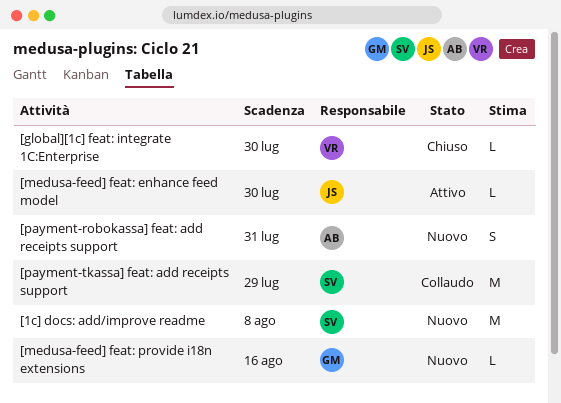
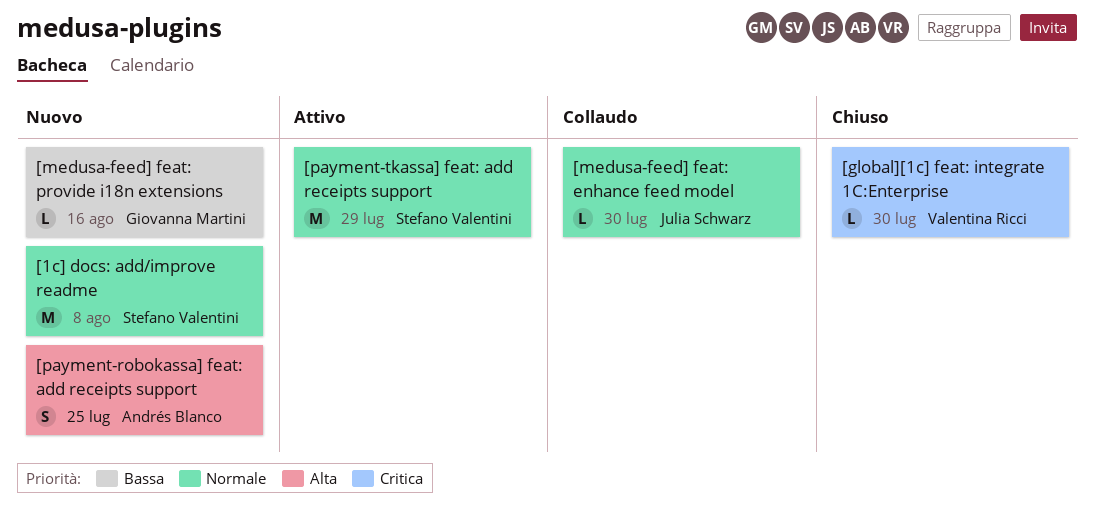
[medusa-feed] feat: enhance feed model, status: Attivo -> Collaudo
[payment-robokassa] feat: add receipts support, due: Jul 31 -> Jul 25
[payment-tkassa] feat: add receipts support, status: Collaudo -> Attivo

